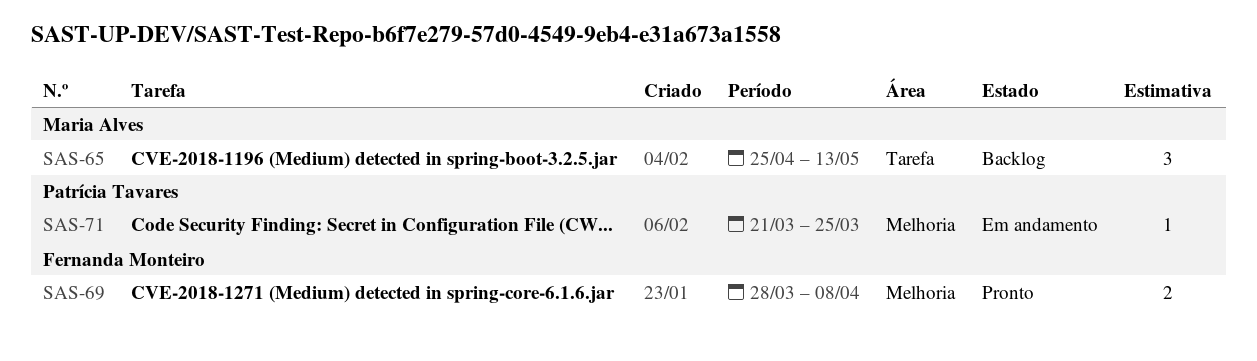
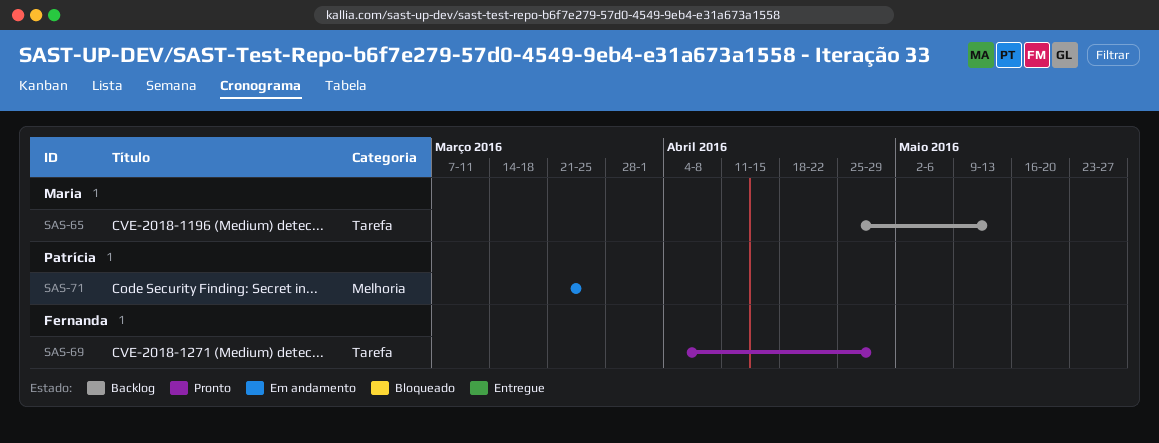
SAS-69, label: Melhoria -> Tarefa
SAS-69, start: Mar 28 -> Apr 4
SAS-69, due: Apr 8 -> Apr 29

